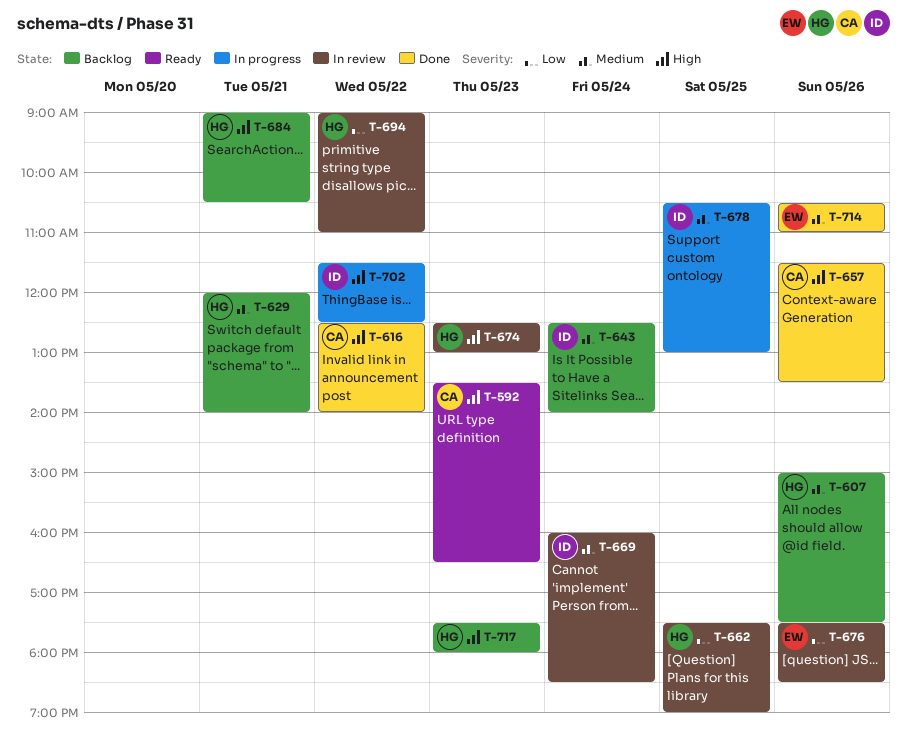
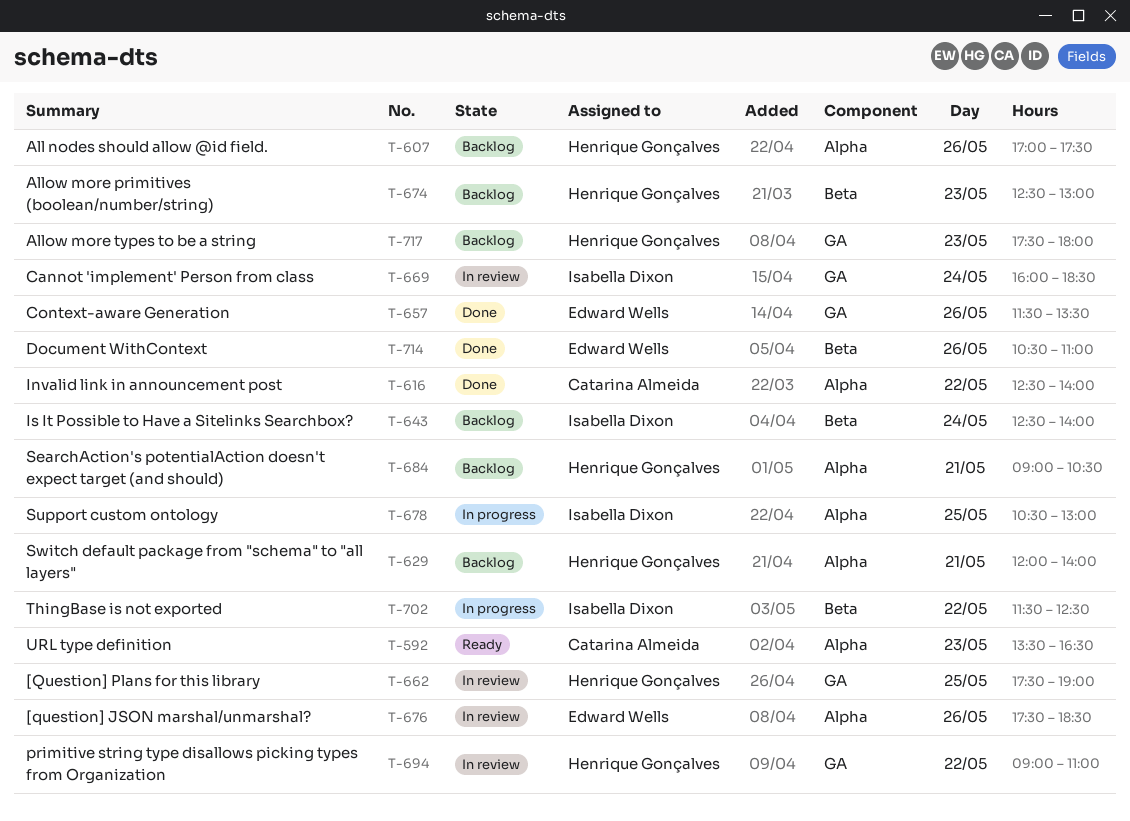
T-607, begins: 15:00 -> 17:00
T-657, owner: Catarina Almeida -> Edward Wells
T-674, status: In review -> Backlog

